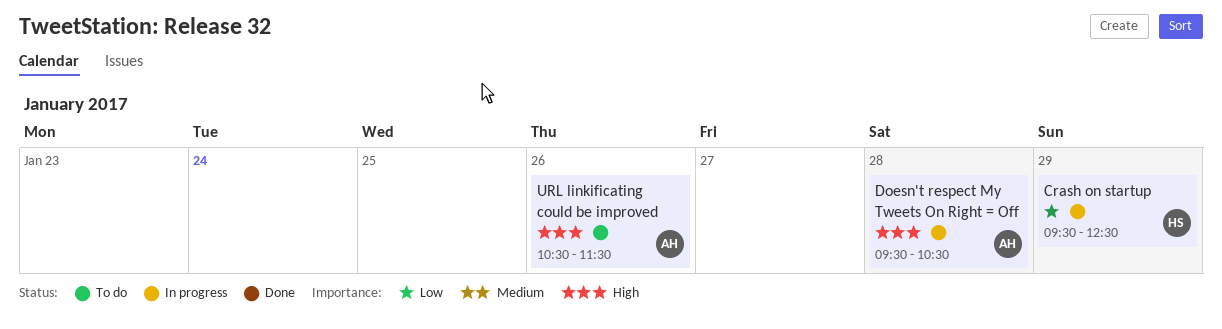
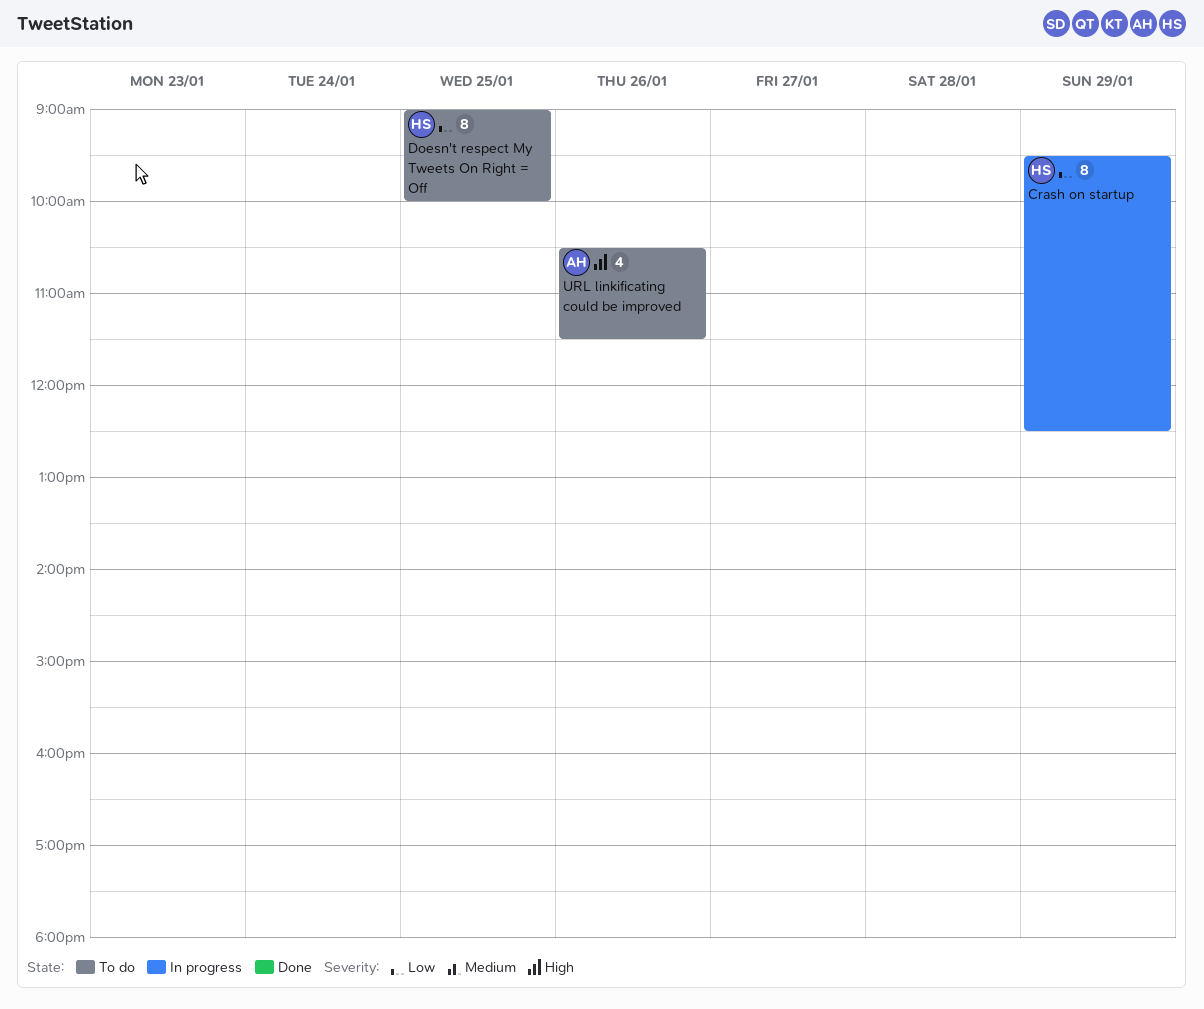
Doesn't respect My Tweets On Right = Off, status: In progress -> To do
Doesn't respect My Tweets On Right = Off, owner: AH -> HS
Doesn't respect My Tweets On Right = Off, priority: High -> Low
Doesn't respect My Tweets On Right = Off, day: Jan 28 -> Jan 25
Doesn't respect My Tweets On Right = Off, begins: 09:30 -> 09:00
Doesn't respect My Tweets On Right = Off, ends: 10:30 -> 10:00

